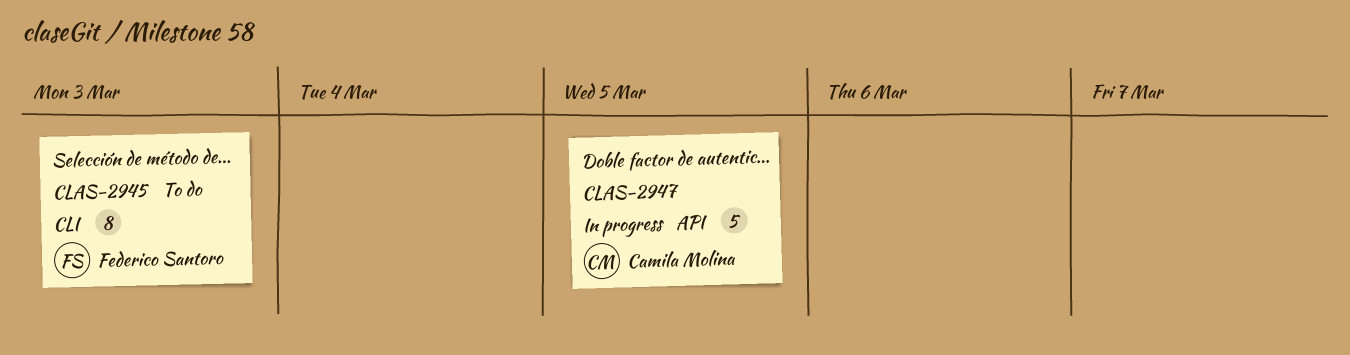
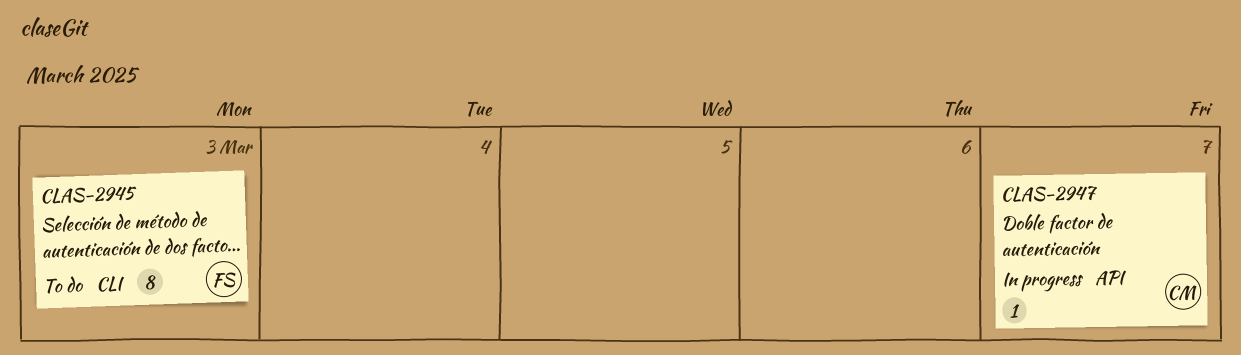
CLAS-2947, estimate: 5 -> 1
CLAS-2947, due: Mar 5 -> Mar 7

